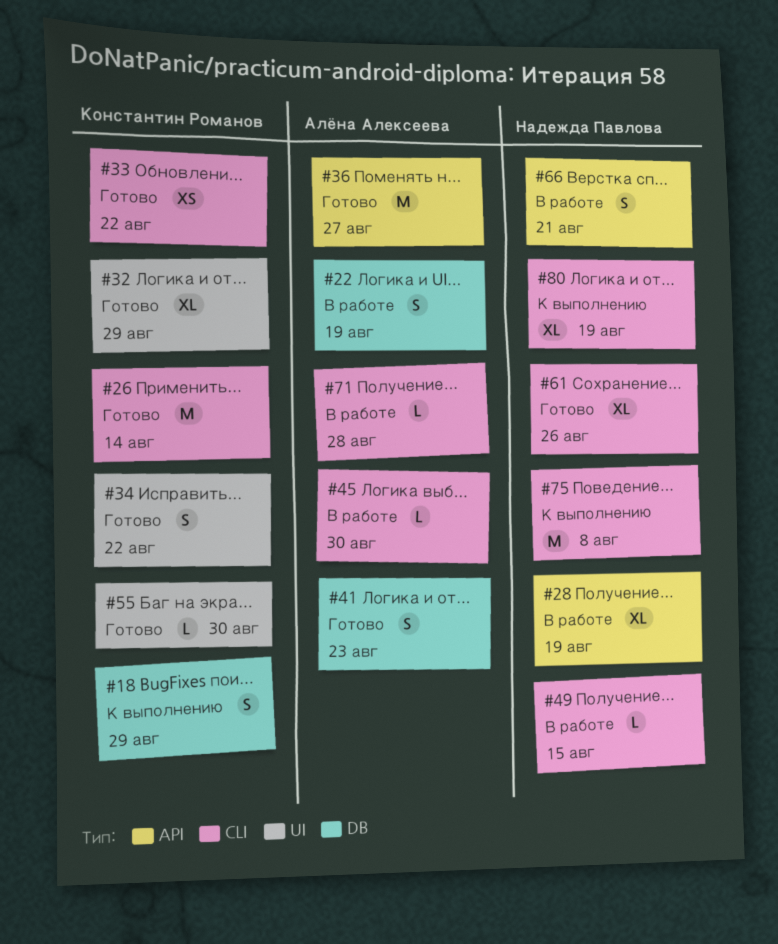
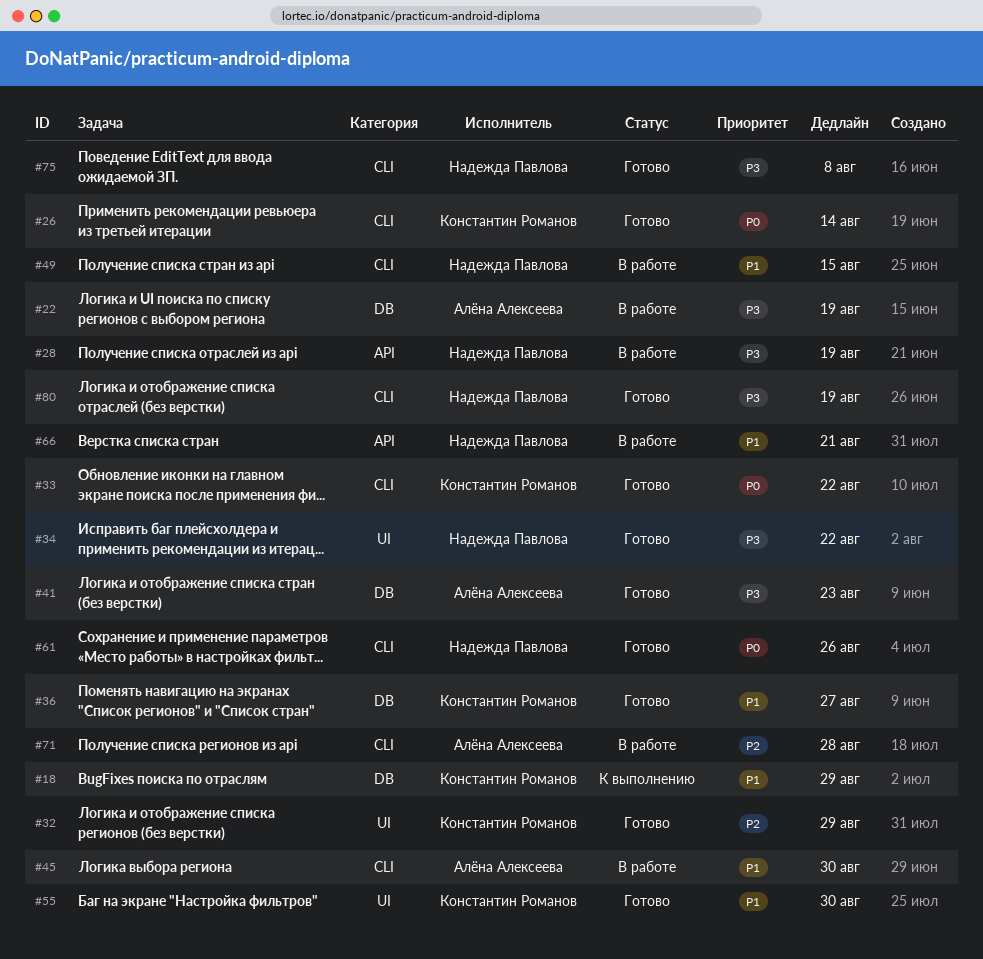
#34, owner: Константин Романов -> Надежда Павлова
#36, owner: Алёна Алексеева -> Константин Романов
#36, label: API -> DB
#75, status: К выполнению -> Готово
#80, status: К выполнению -> Готово

